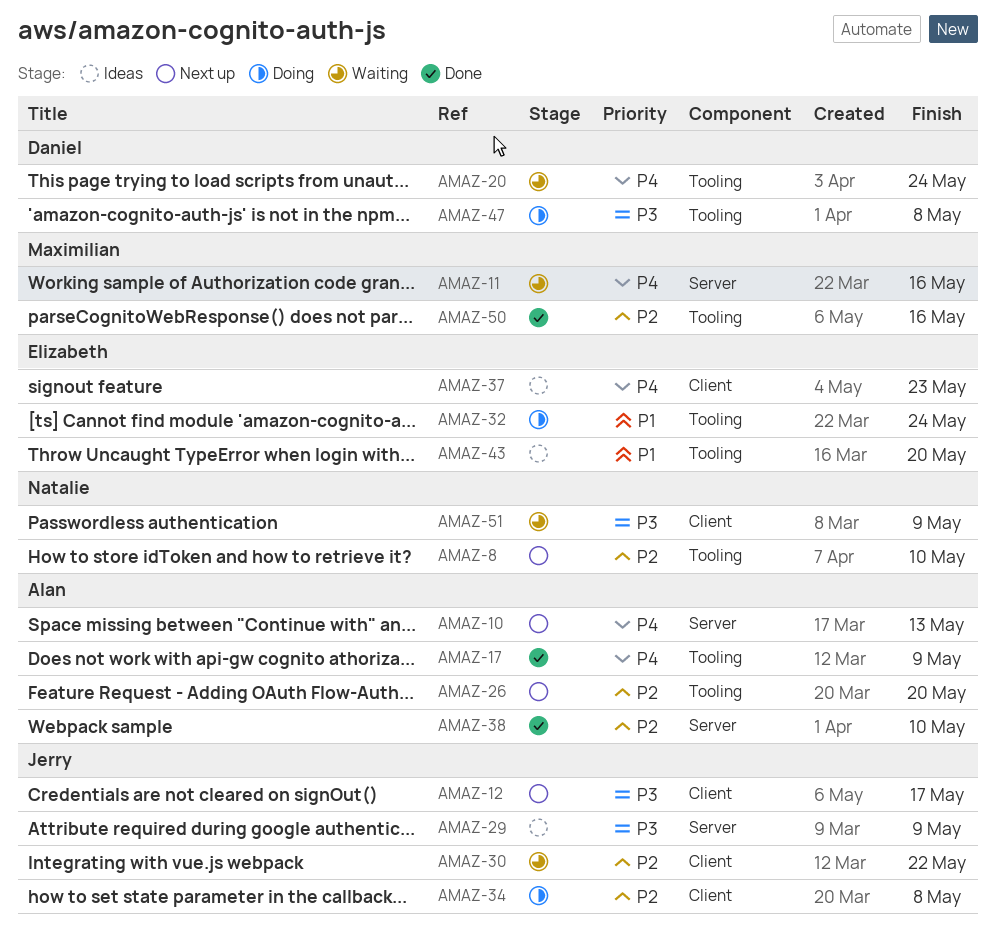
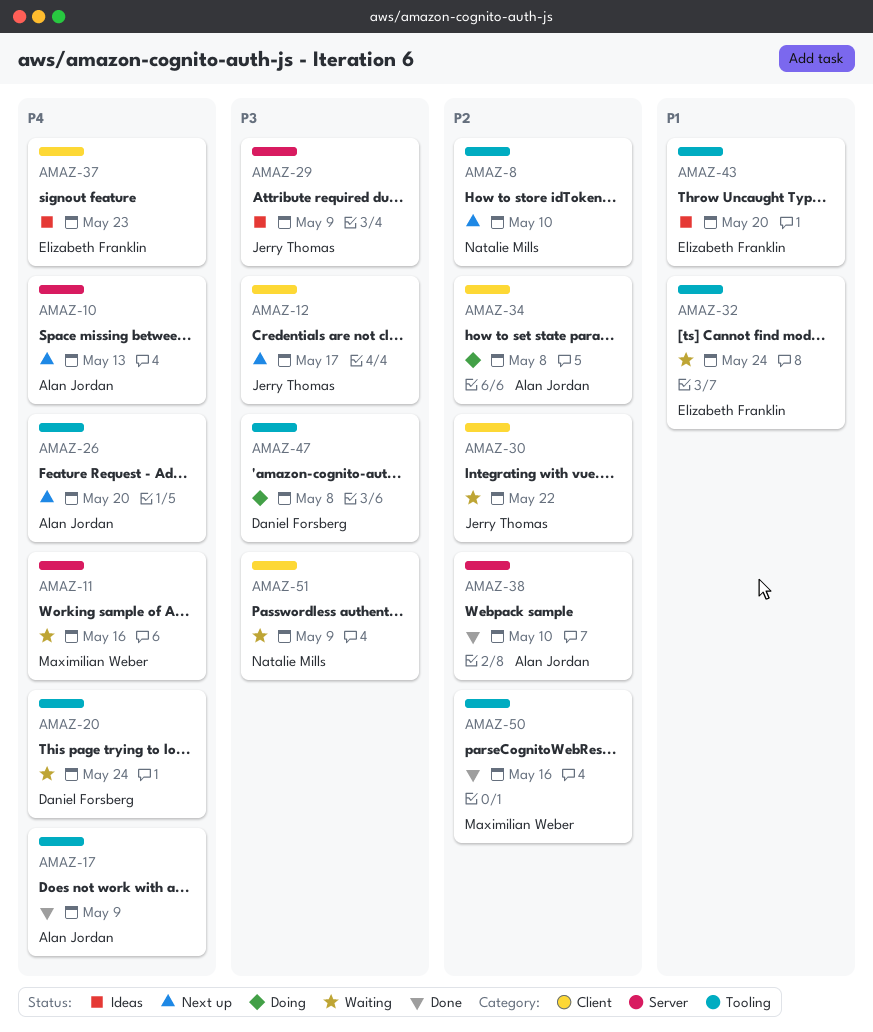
AMAZ-26, priority: P2 -> P4
AMAZ-32, status: Doing -> Waiting
AMAZ-34, owner: Jerry Thomas -> Alan Jordan

